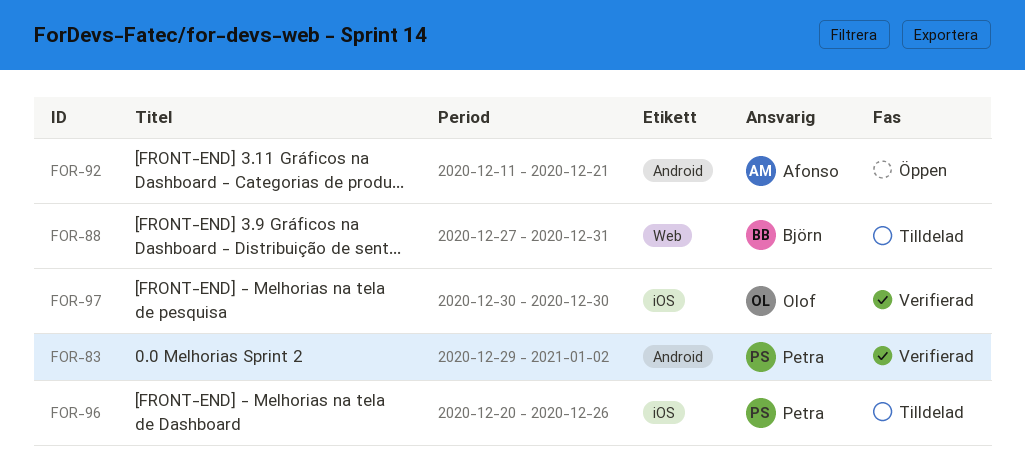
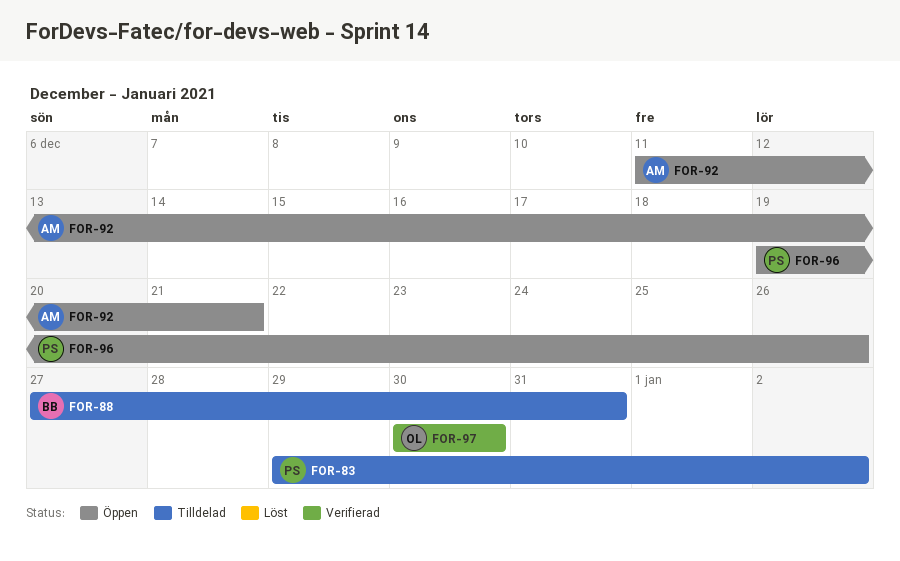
FOR-83, status: Verifierad -> Tilldelad
FOR-96, status: Tilldelad -> Öppen
FOR-96, start: Dec 20 -> Dec 19

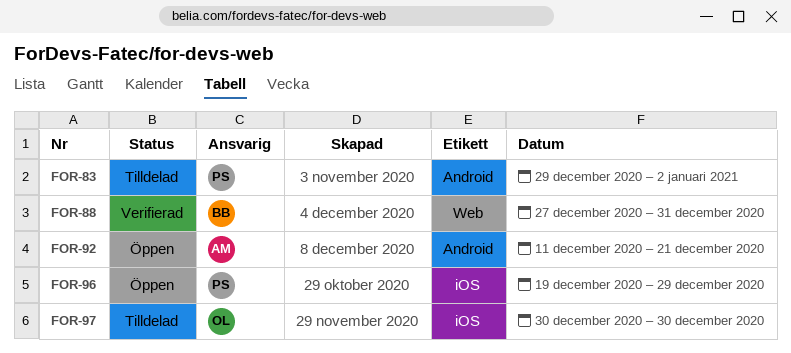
FOR-88, status: Tilldelad -> Verifierad
FOR-96, due: Dec 26 -> Dec 29
FOR-97, status: Verifierad -> Tilldelad

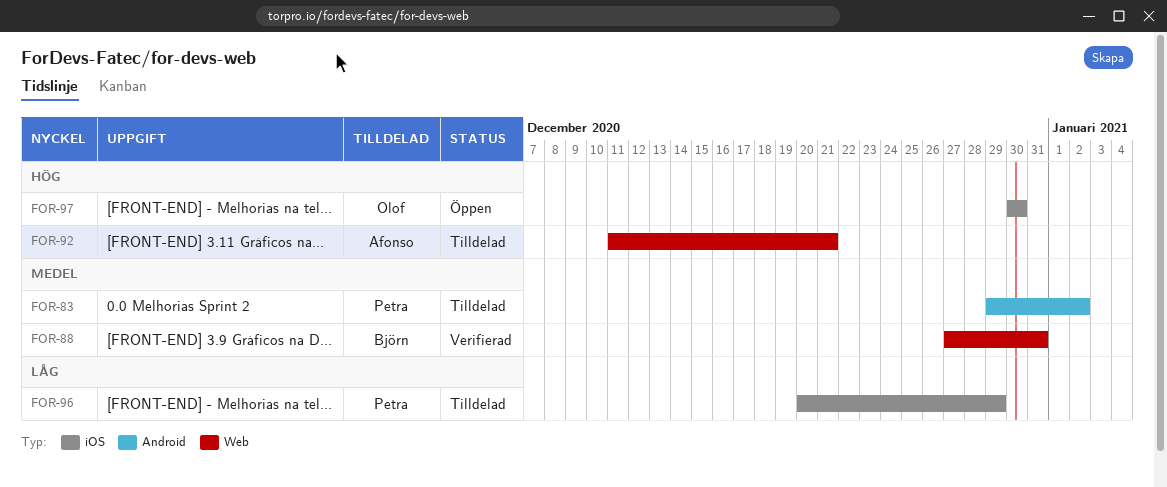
FOR-92, status: Öppen -> Tilldelad
FOR-92, label: Android -> Web
FOR-96, status: Öppen -> Tilldelad
FOR-96, start: Dec 19 -> Dec 20
FOR-97, status: Tilldelad -> Öppen

